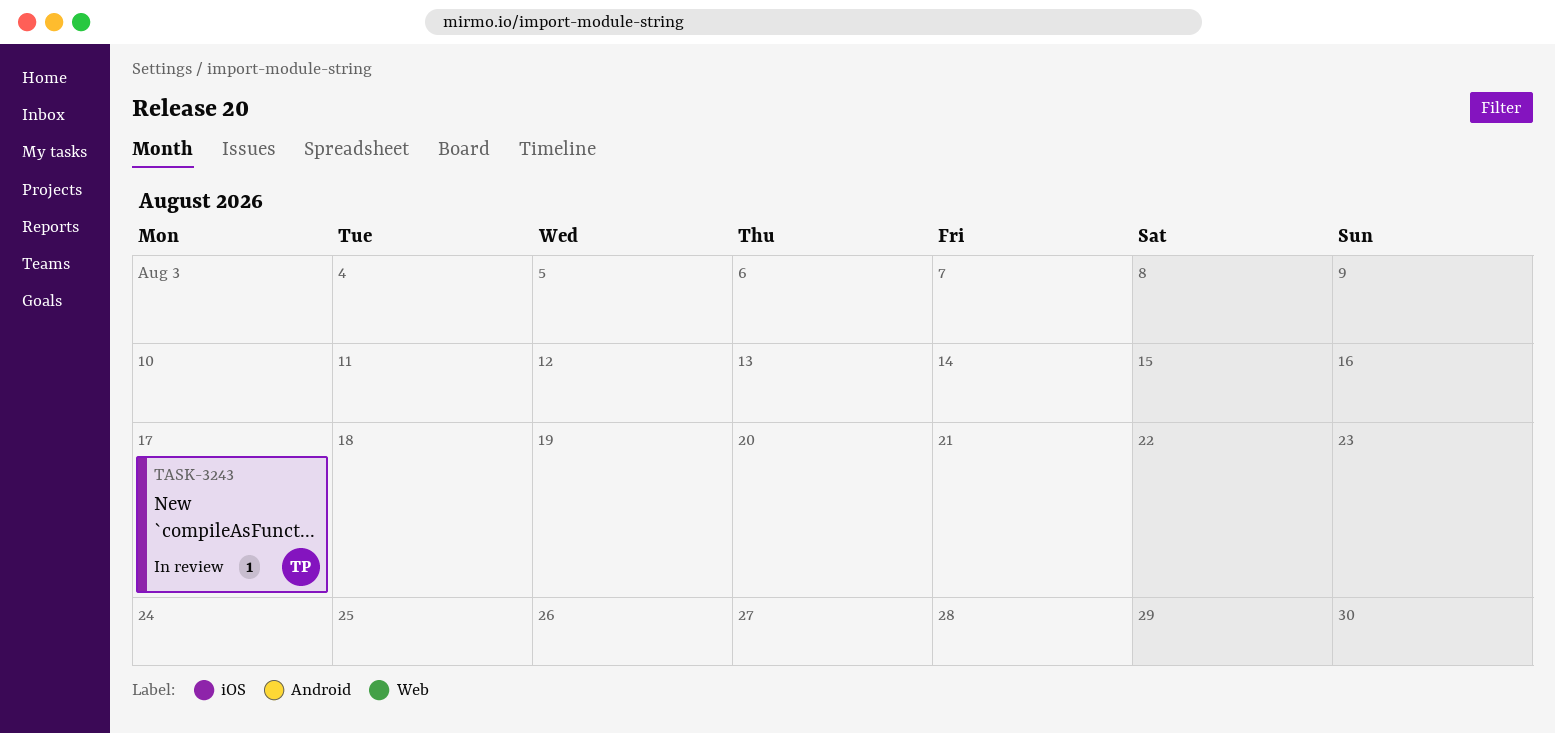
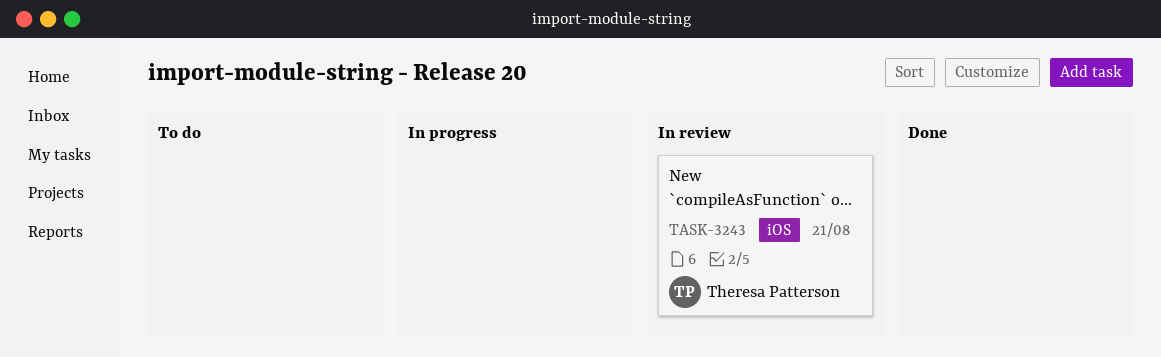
TASK-3243, due: Aug 17 -> Aug 21

